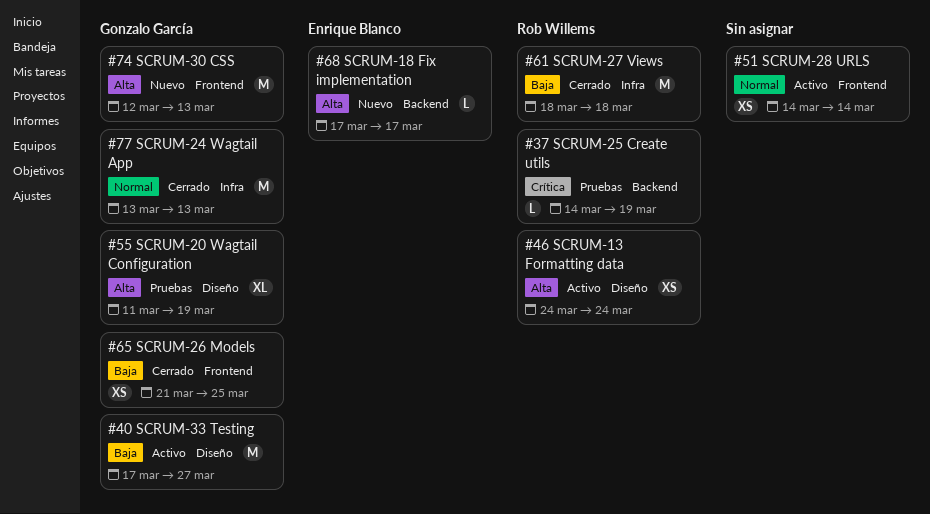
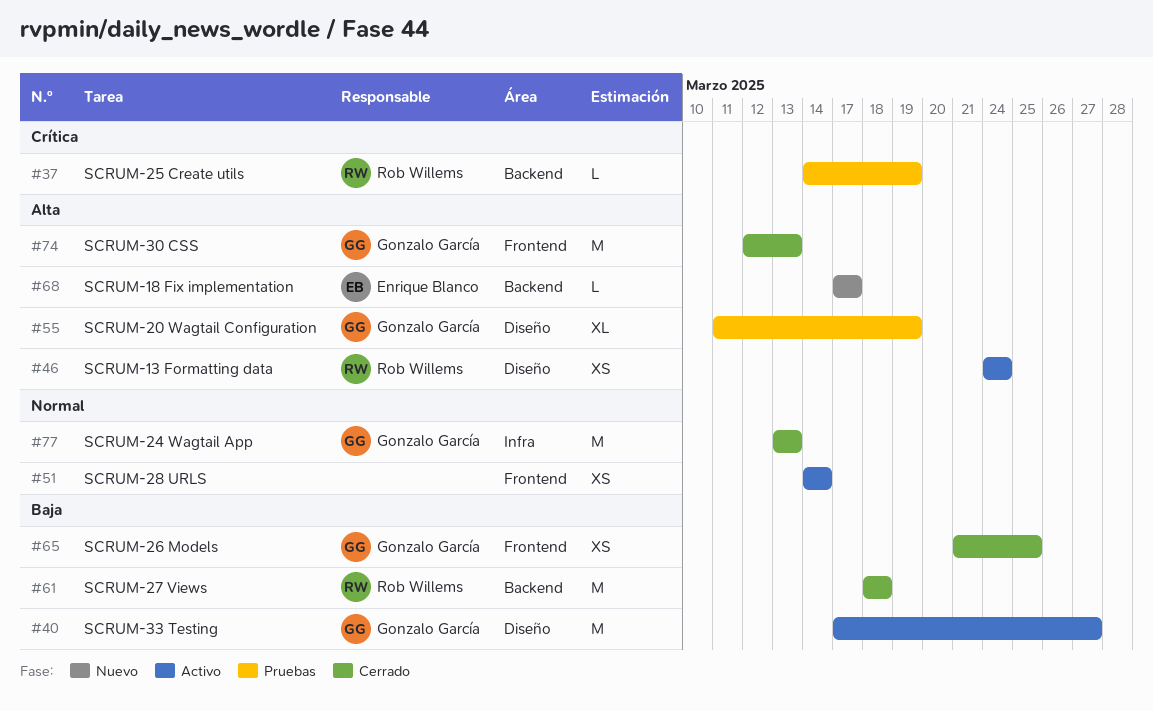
#61, label: Infra -> Backend
#74, status: Nuevo -> Cerrado

